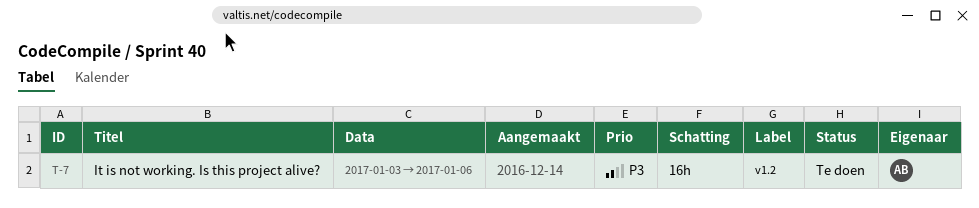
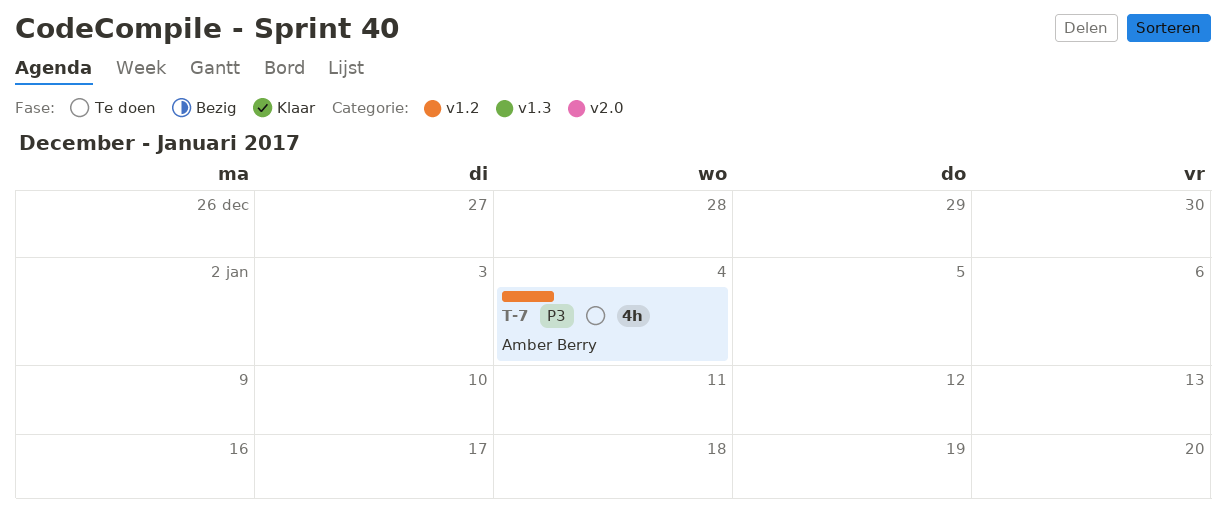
T-7, estimate: 16h -> 4h
T-7, due: Jan 6 -> Jan 4

